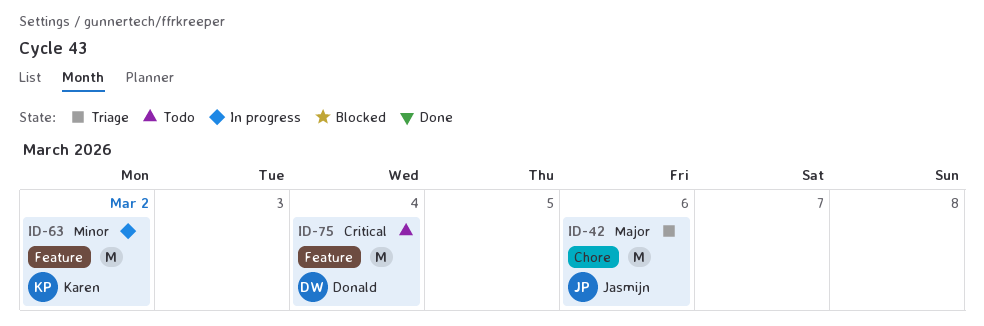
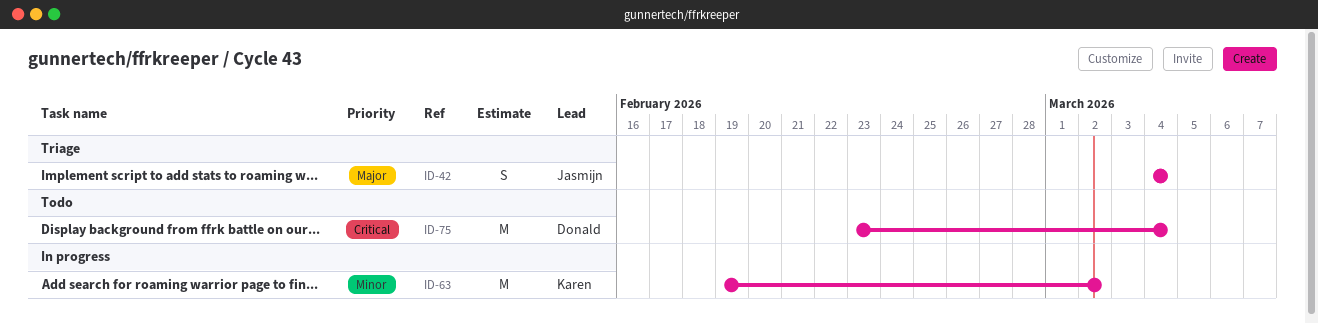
ID-42, estimate: M -> S
ID-42, due: Mar 6 -> Mar 4

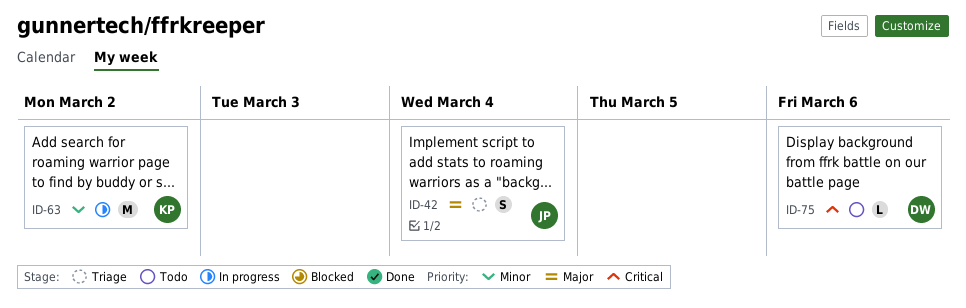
ID-75, estimate: M -> L
ID-75, due: Mar 4 -> Mar 6

